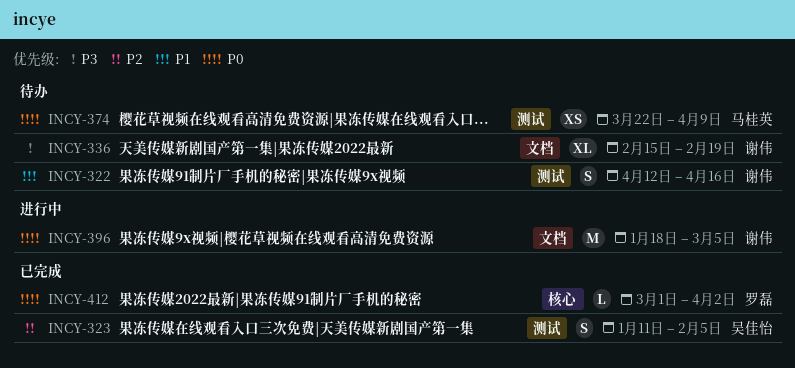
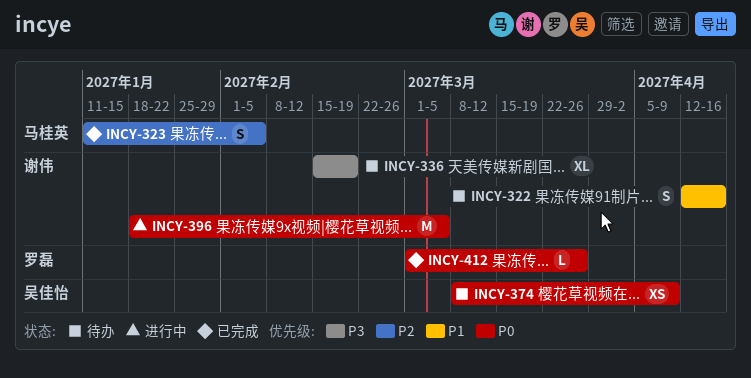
INCY-323, owner: 吴佳怡 -> 马桂英
INCY-374, owner: 马桂英 -> 吴佳怡
INCY-374, start: Mar 22 -> Mar 8
INCY-412, due: Apr 2 -> Mar 26

